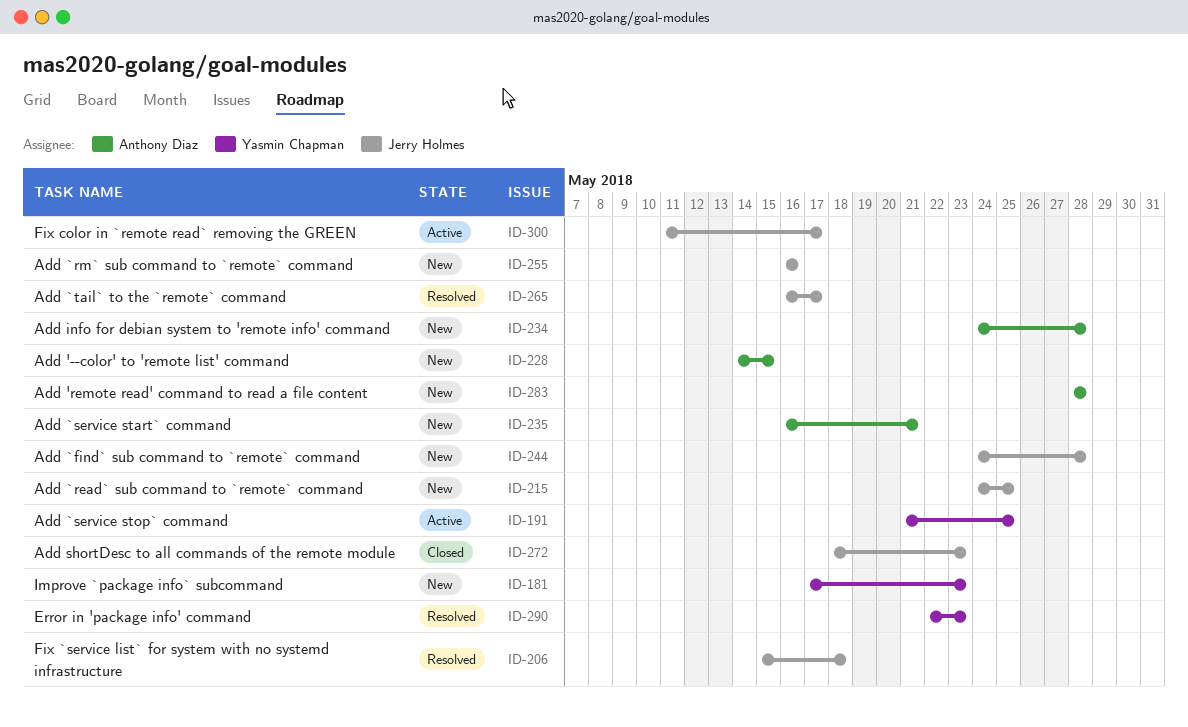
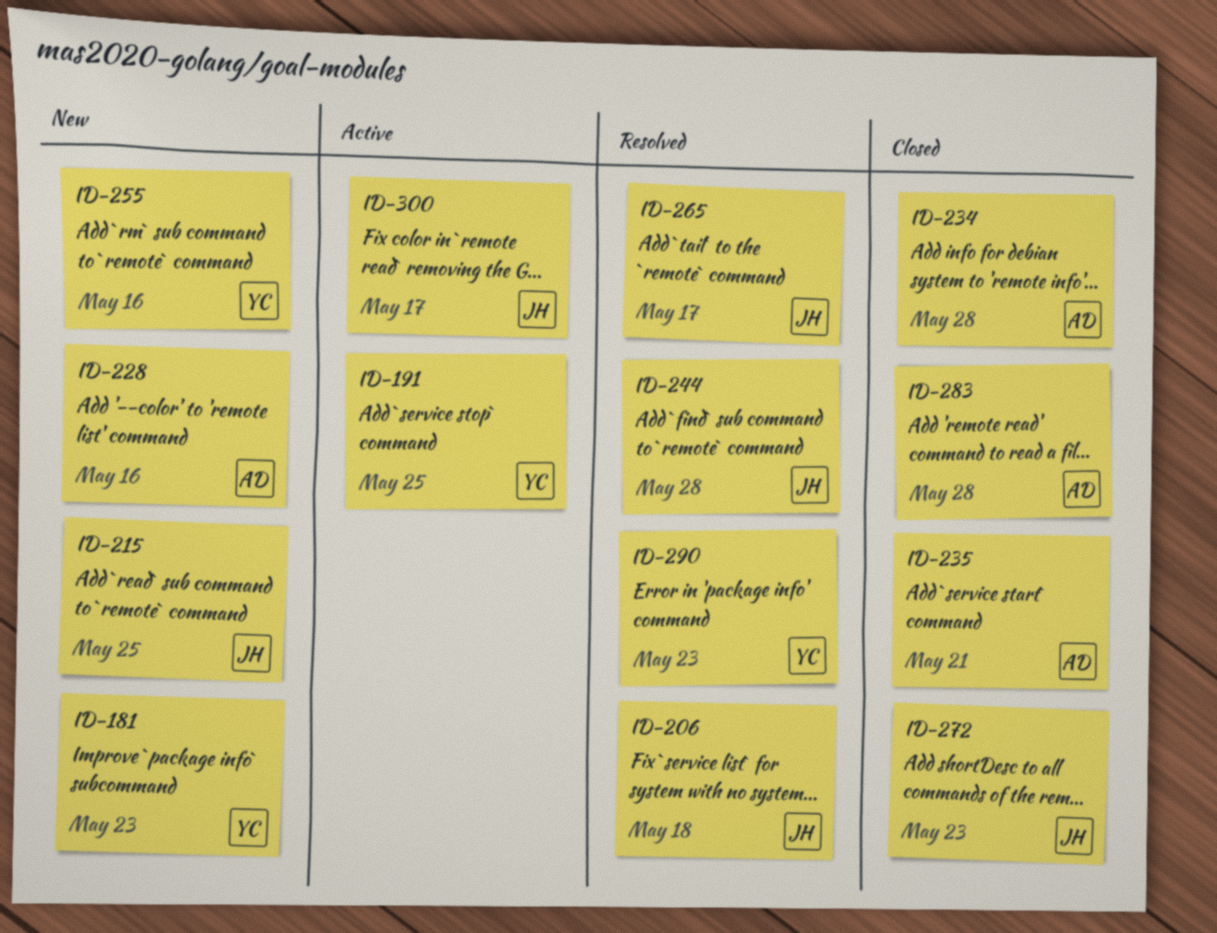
ID-228, due: May 15 -> May 16
ID-234, status: New -> Closed
ID-235, status: New -> Closed
ID-244, status: New -> Resolved
ID-255, owner: Jerry Holmes -> Yasmin Chapman
ID-283, status: New -> Closed

